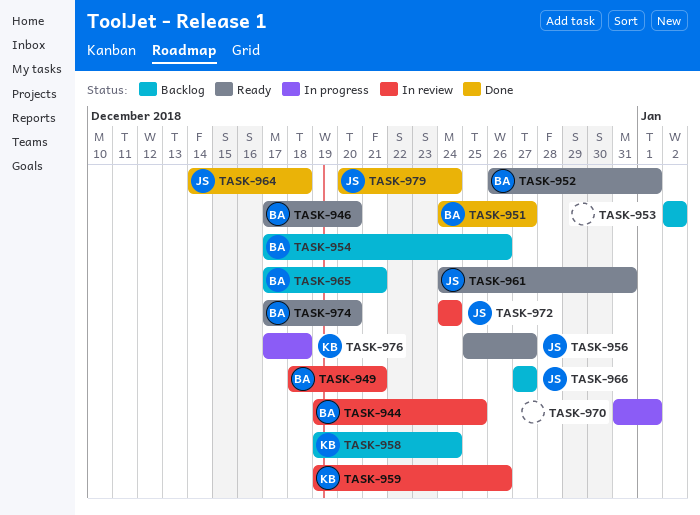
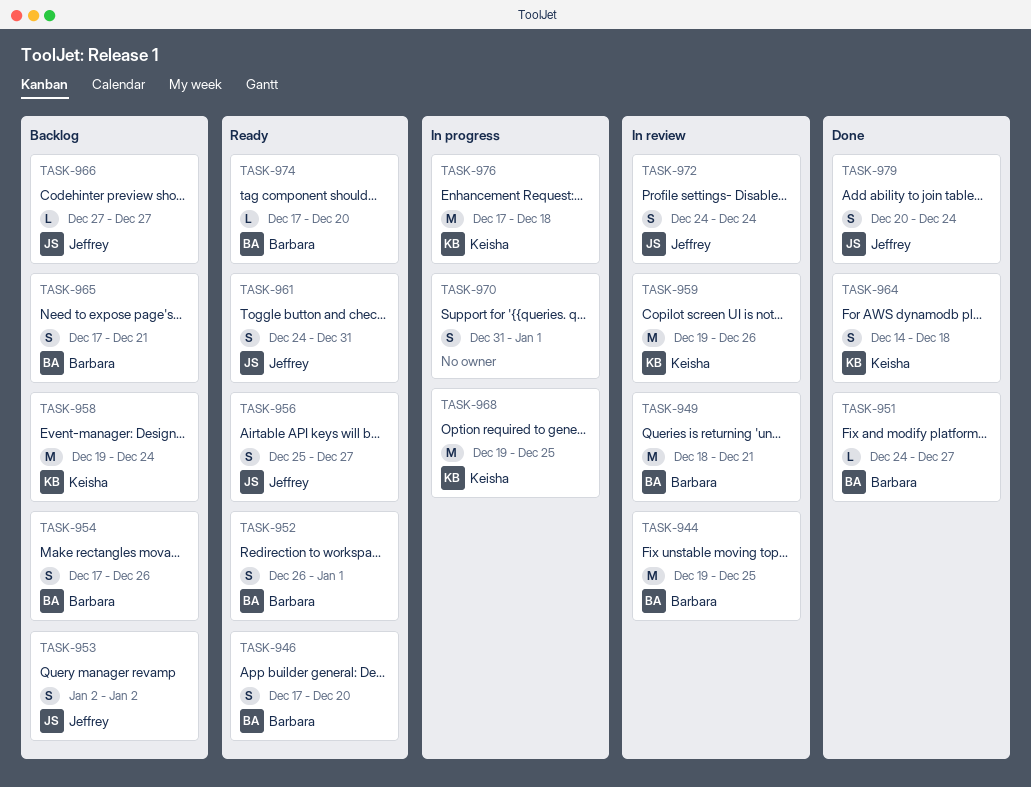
TASK-953, owner: none -> Jeffrey
TASK-964, owner: Jeffrey -> Keisha
TASK-968: none -> present

